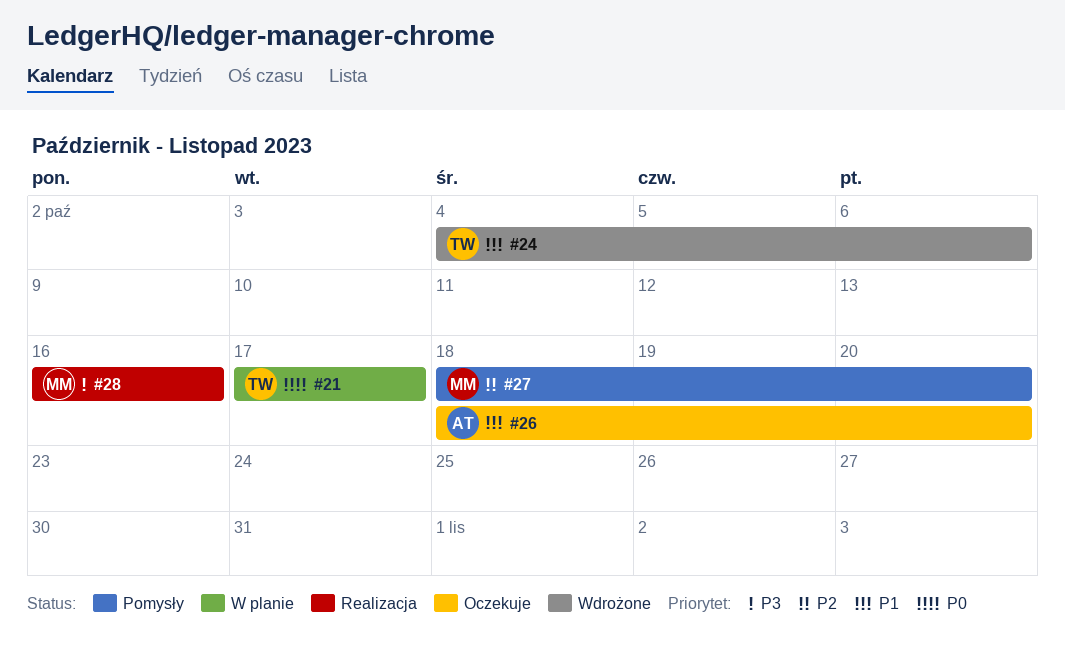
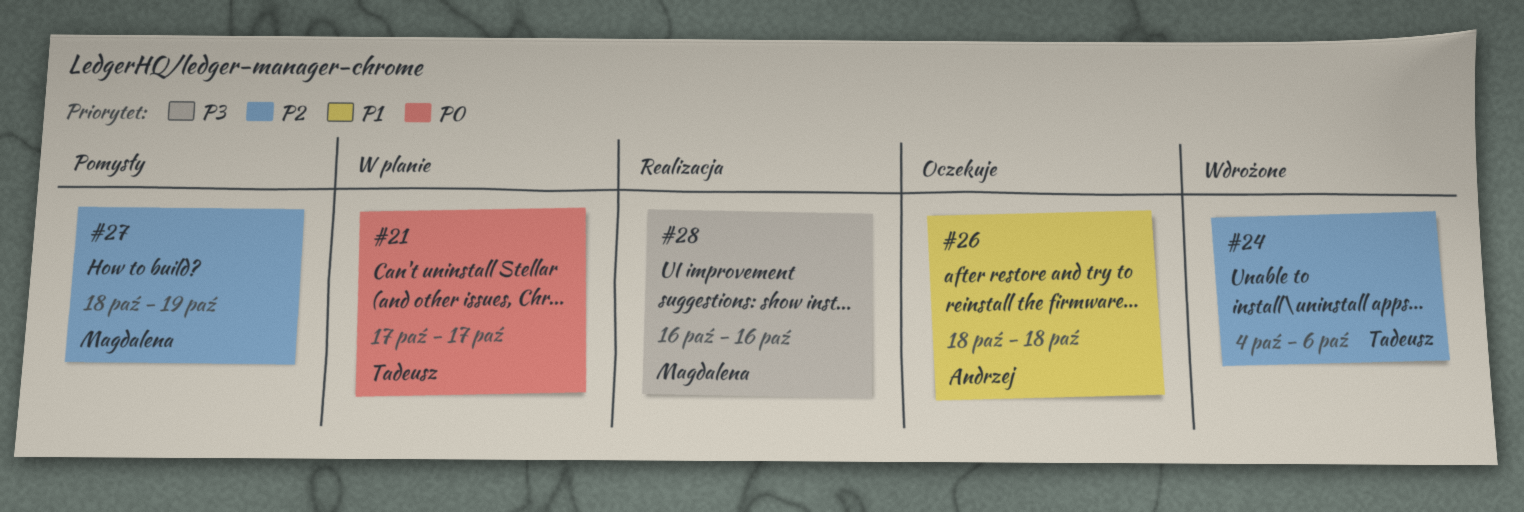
#24, priority: P1 -> P2
#26, due: Oct 20 -> Oct 18
#27, due: Oct 20 -> Oct 19

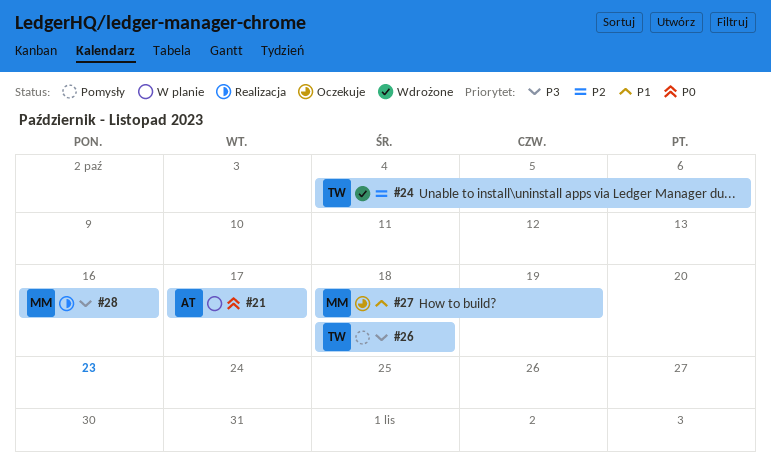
#21, owner: Tadeusz -> Andrzej
#26, status: Oczekuje -> Pomysły
#26, owner: Andrzej -> Tadeusz
#26, priority: P1 -> P3
#27, status: Pomysły -> Oczekuje
#27, priority: P2 -> P1

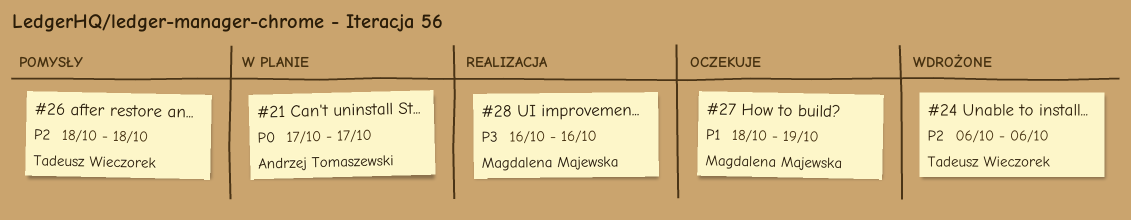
#24, start: Oct 4 -> Oct 6
#26, priority: P3 -> P2

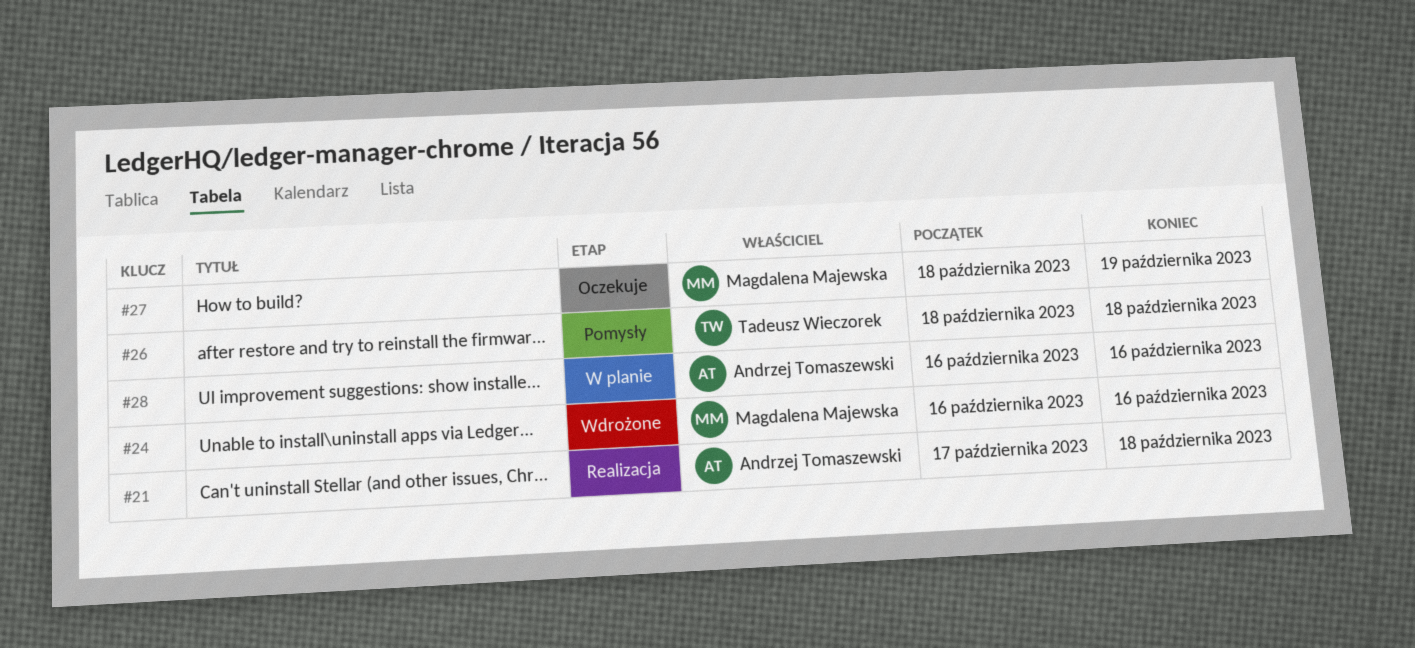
#21, status: W planie -> Realizacja
#21, due: Oct 17 -> Oct 18
#24, owner: Tadeusz Wieczorek -> Magdalena Majewska
#24, start: Oct 6 -> Oct 16
#24, due: Oct 6 -> Oct 16
#28, status: Realizacja -> W planie
#28, owner: Magdalena Majewska -> Andrzej Tomaszewski

